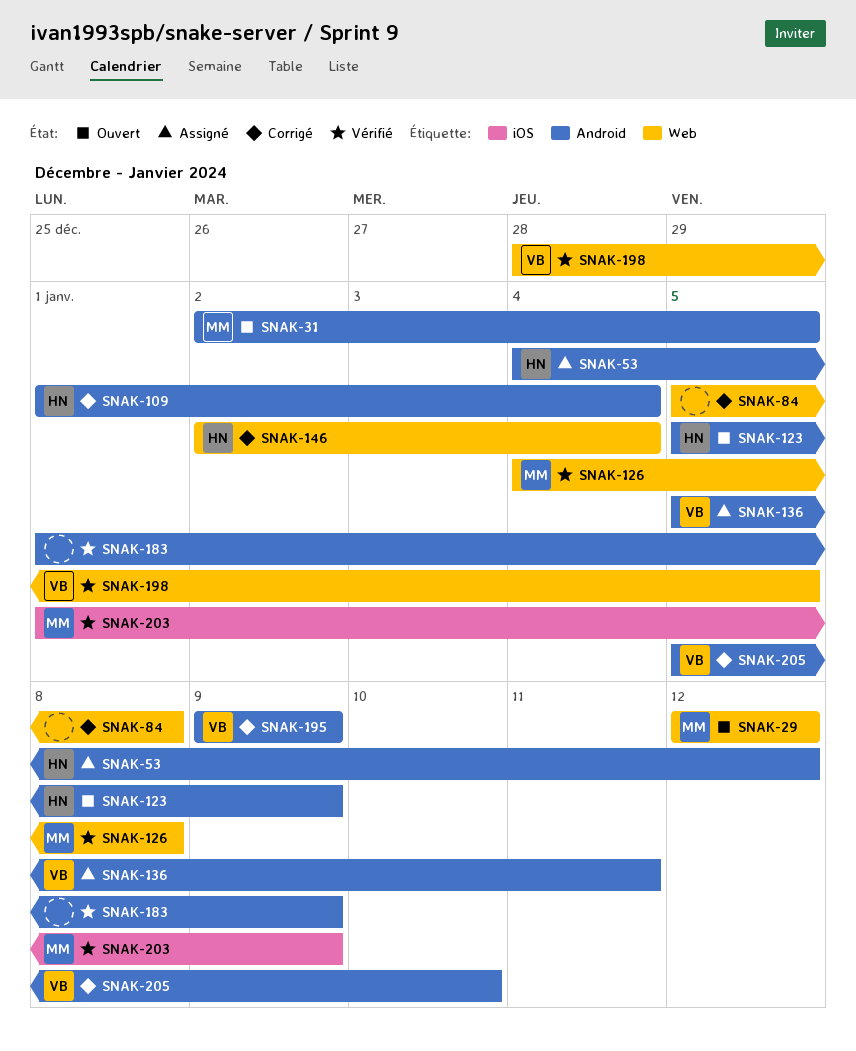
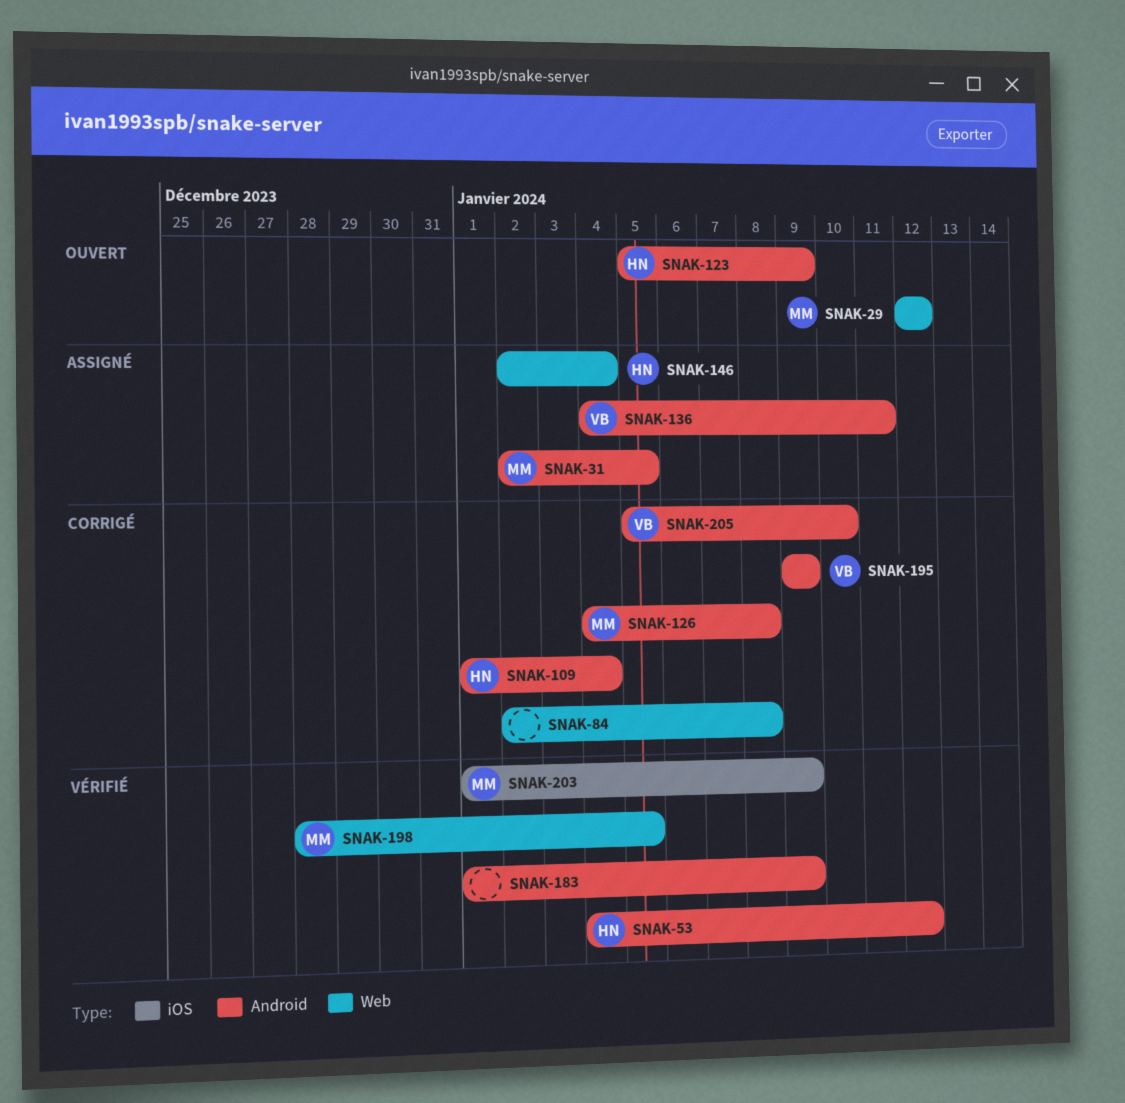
SNAK-31, status: Ouvert -> Assigné
SNAK-53, status: Assigné -> Vérifié
SNAK-84, start: Jan 5 -> Jan 2
SNAK-126, status: Vérifié -> Corrigé
SNAK-126, label: Web -> Android
SNAK-136, start: Jan 5 -> Jan 4
SNAK-146, status: Corrigé -> Assigné
SNAK-198, owner: VB -> MM

